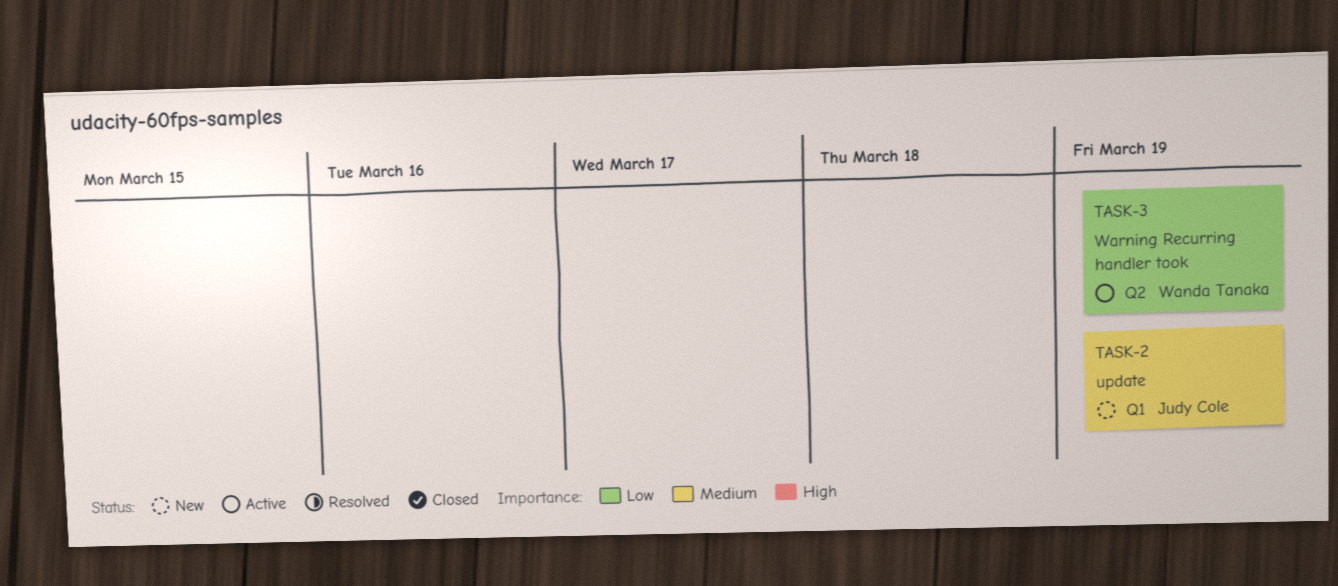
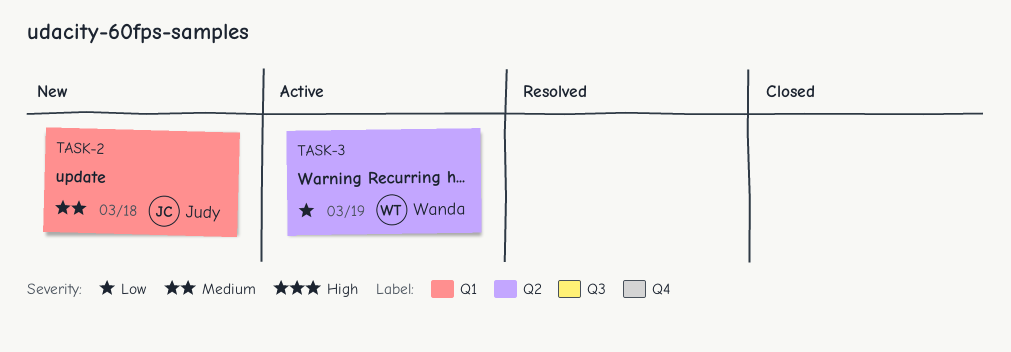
TASK-2, due: Mar 19 -> Mar 18

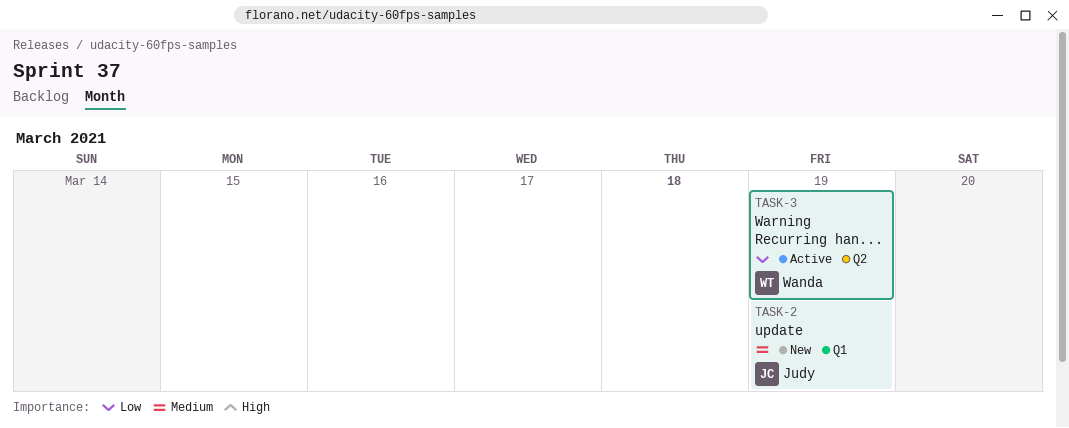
TASK-2, due: Mar 18 -> Mar 19

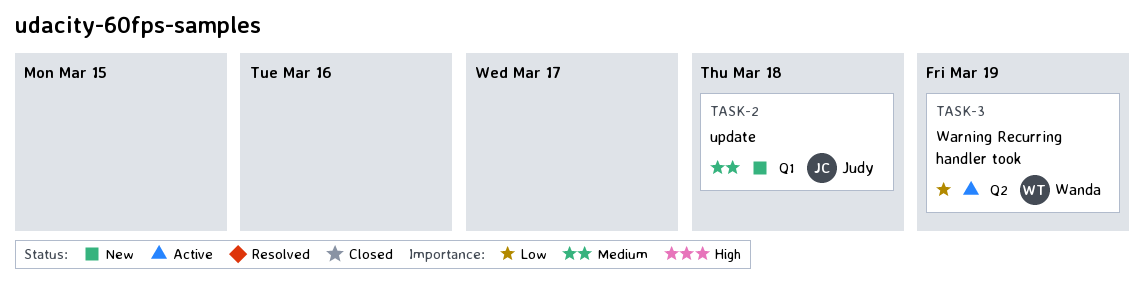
TASK-2, due: Mar 19 -> Mar 18

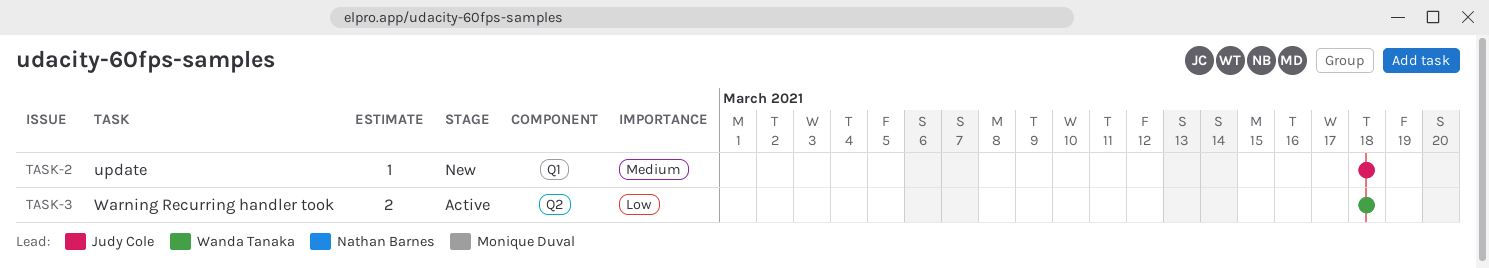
TASK-3, due: Mar 19 -> Mar 18

